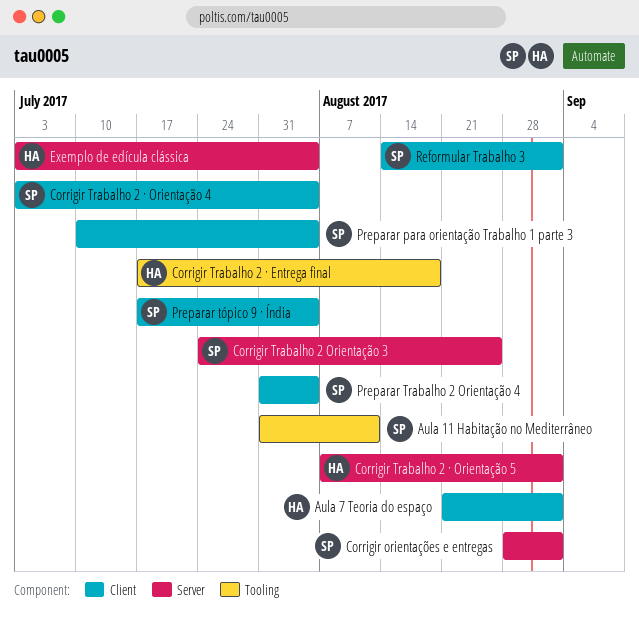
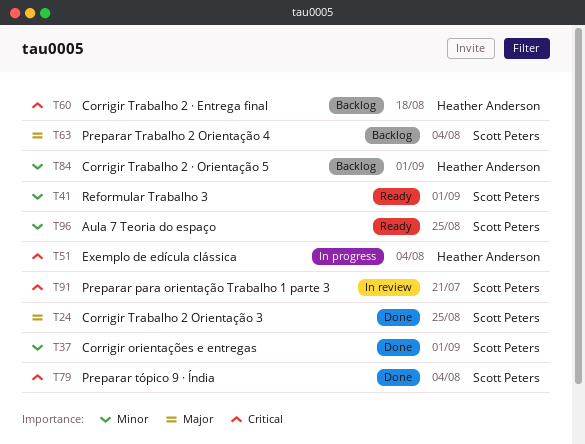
Aula 11 Habitação no Mediterrâneo: present -> none
Aula 7 Teoria do espaço, owner: Heather Anderson -> Scott Peters
Aula 7 Teoria do espaço, due: Sep 1 -> Aug 25
Corrigir Trabalho 2 · Orientação 4: present -> none
Preparar para orientação Trabalho 1 parte 3, due: Aug 4 -> Jul 21

